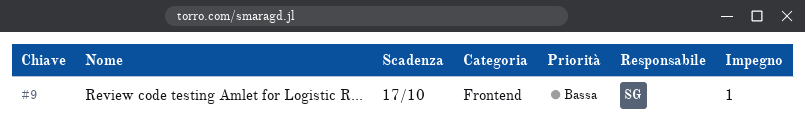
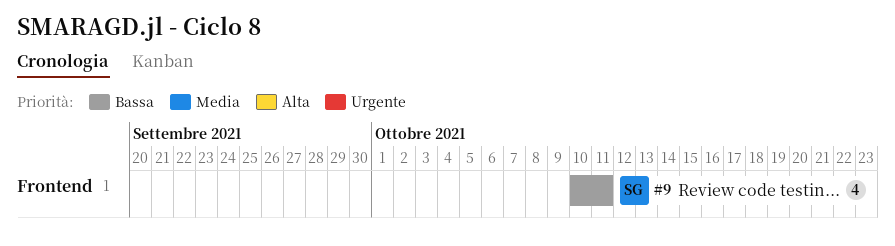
#9, estimate: 1 -> 4
#9, due: Oct 17 -> Oct 11

